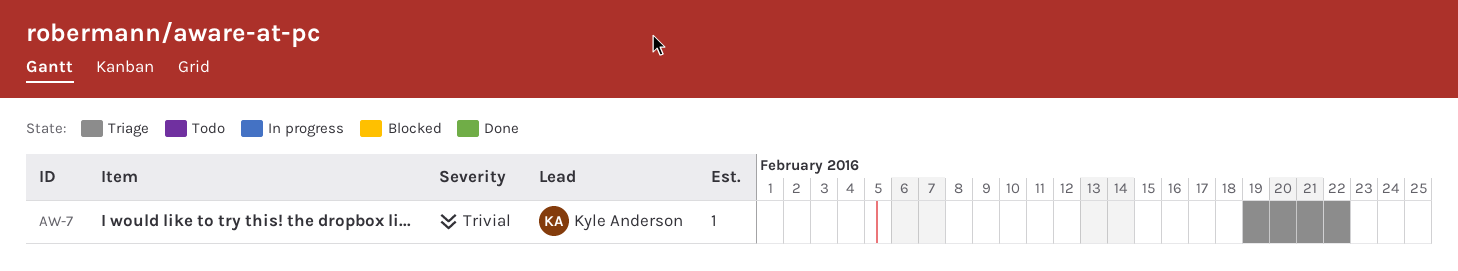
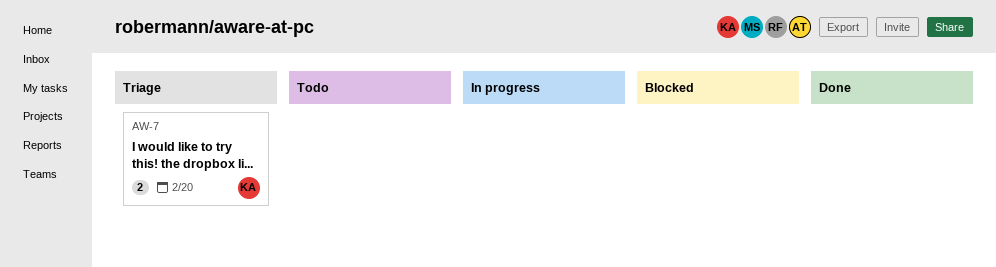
AW-7, estimate: 1 -> 2
AW-7, due: Feb 22 -> Feb 20

